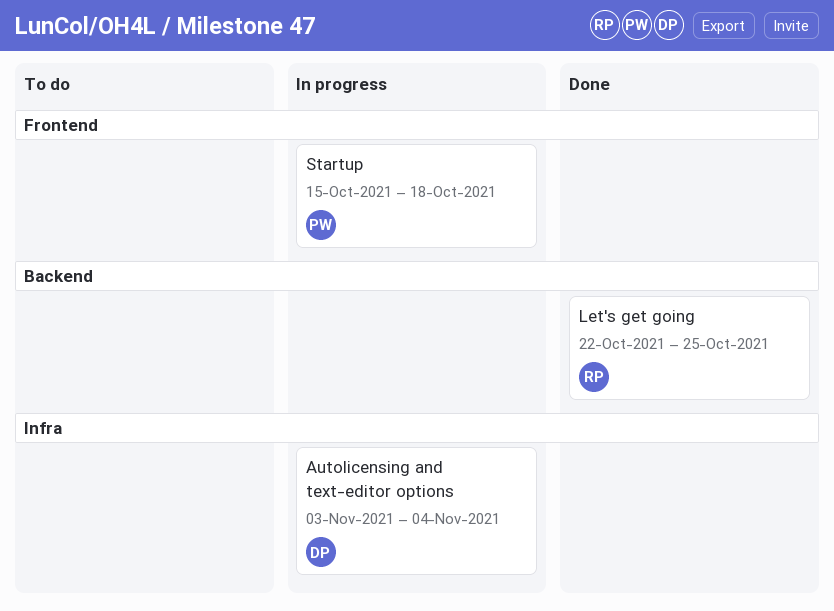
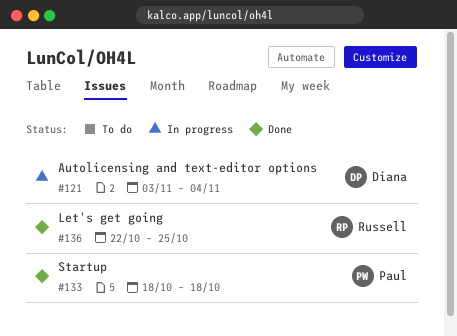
Startup, status: In progress -> Done
Startup, start: Oct 15 -> Oct 18

